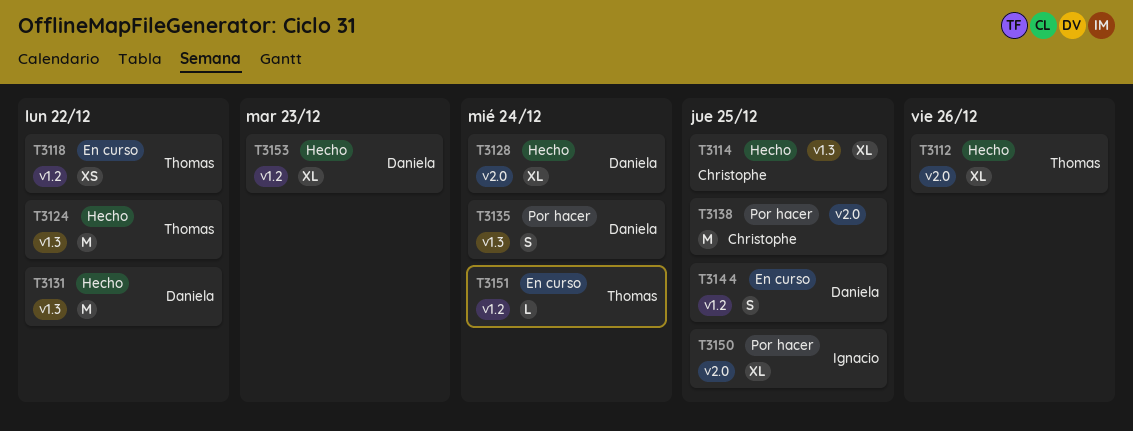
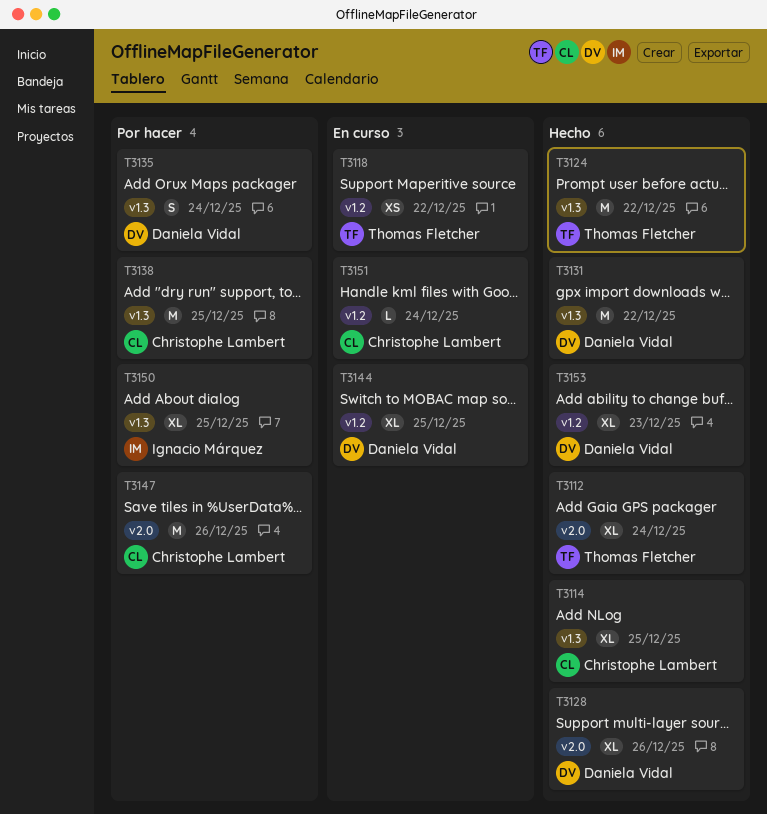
T3112, due: Dec 26 -> Dec 24
T3128, due: Dec 24 -> Dec 26
T3138, label: v2.0 -> v1.3
T3144, estimate: S -> XL
T3147: none -> present
T3150, label: v2.0 -> v1.3
T3151, owner: Thomas Fletcher -> Christophe Lambert

